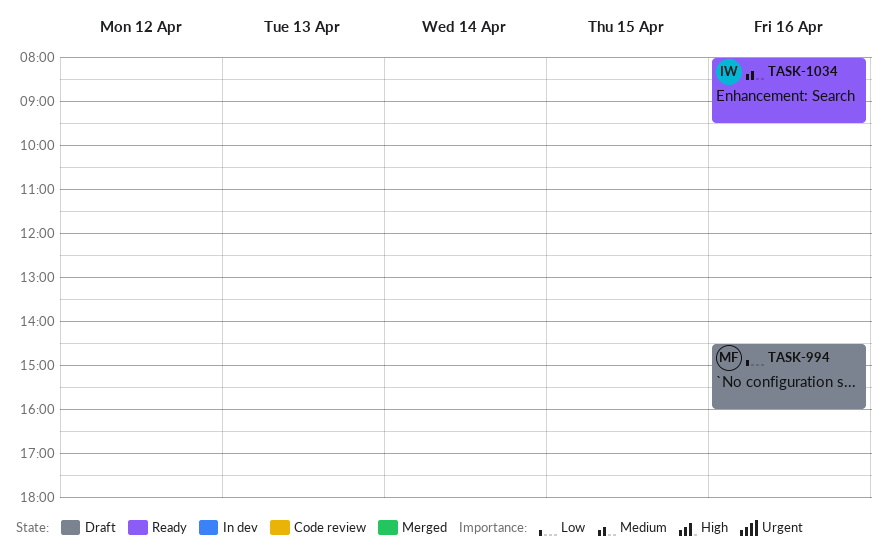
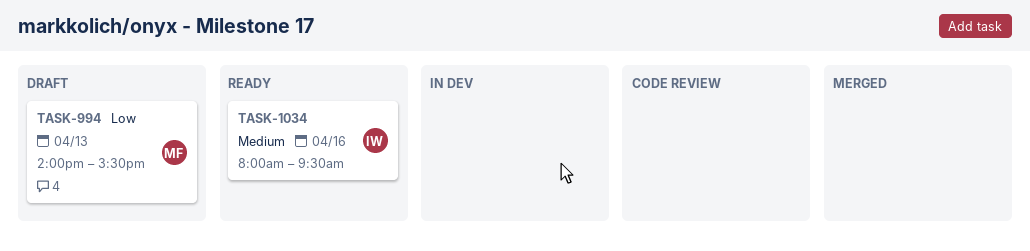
TASK-994, day: Apr 16 -> Apr 13
TASK-994, begins: 14:30 -> 14:00
TASK-994, ends: 16:00 -> 15:30

